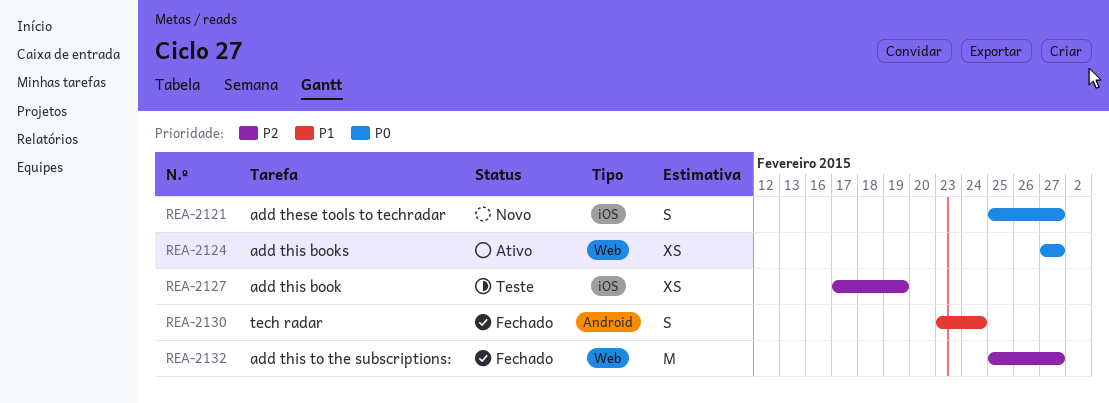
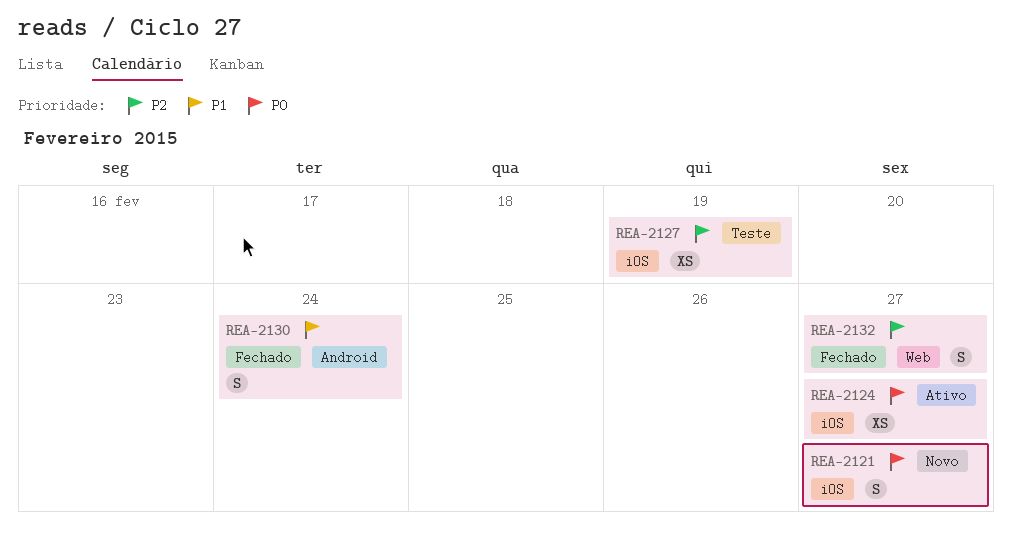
REA-2124, label: Web -> iOS
REA-2132, estimate: M -> S

